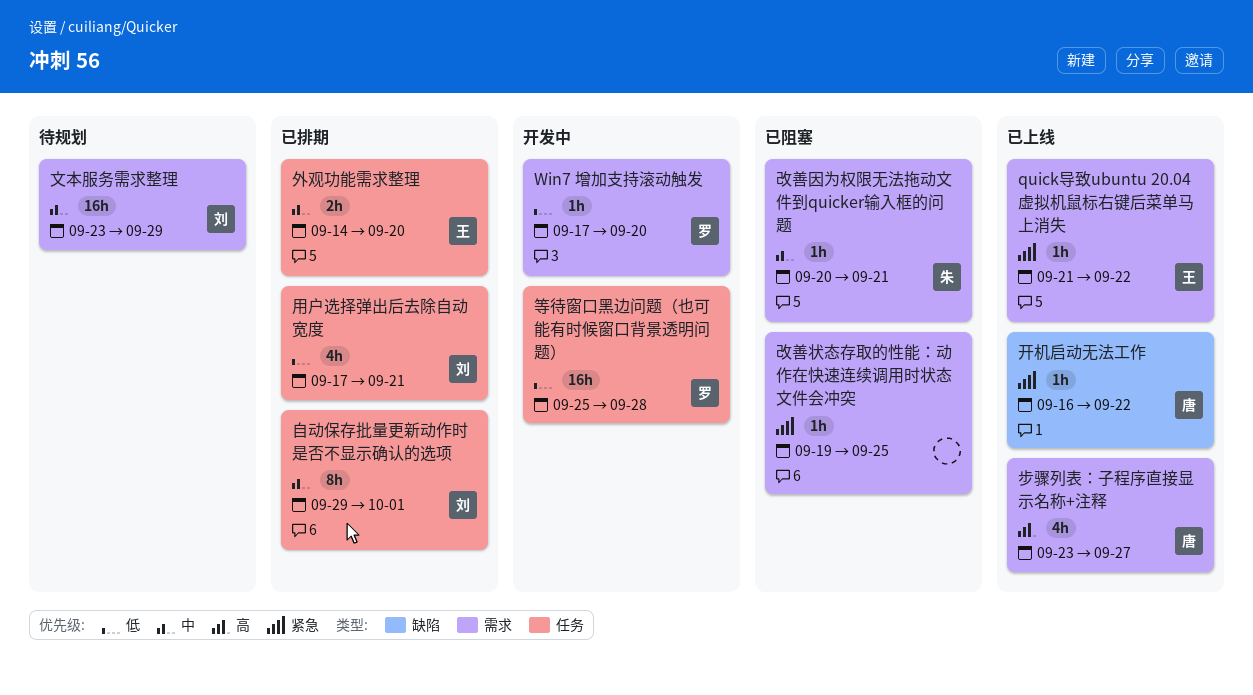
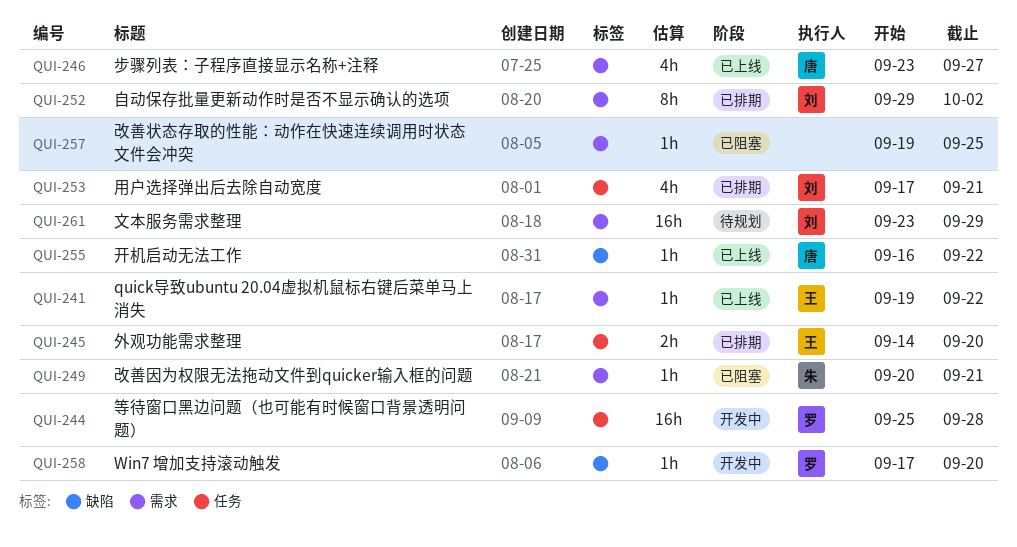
quick导致ubuntu 20.04虚拟机鼠标右键后菜单马上消失, start: Sep 21 -> Sep 19
Win7 增加支持滚动触发, label: 需求 -> 缺陷
自动保存批量更新动作时是否不显示确认的选项, label: 任务 -> 需求
自动保存批量更新动作时是否不显示确认的选项, due: Oct 1 -> Oct 2

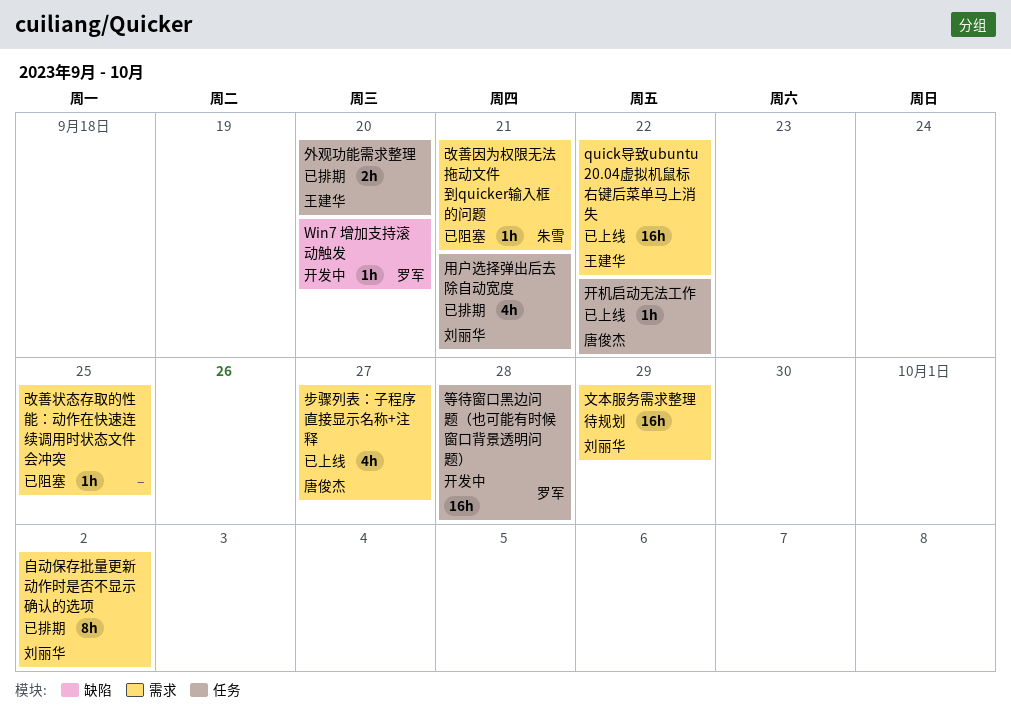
quick导致ubuntu 20.04虚拟机鼠标右键后菜单马上消失, estimate: 1h -> 16h
开机启动无法工作, label: 缺陷 -> 任务

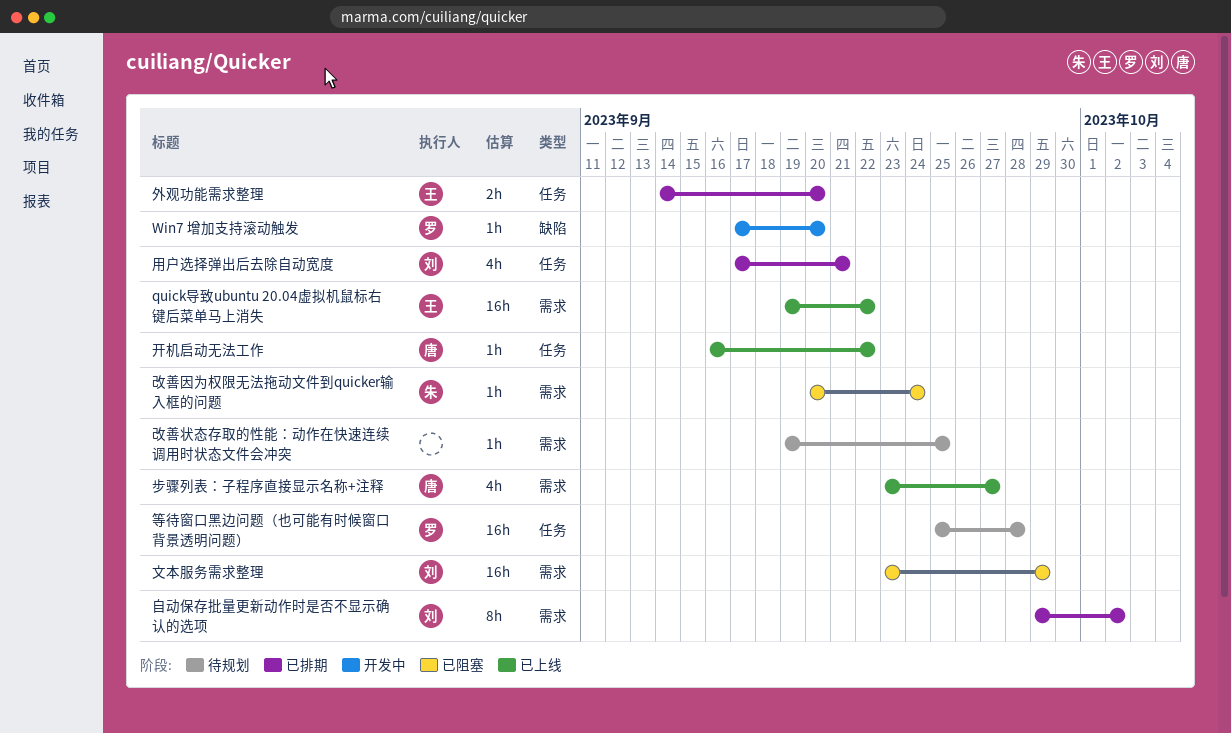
改善因为权限无法拖动文件到quicker输入框的问题, due: Sep 21 -> Sep 24
改善状态存取的性能：动作在快速连续调用时状态文件会冲突, status: 已阻塞 -> 待规划
文本服务需求整理, status: 待规划 -> 已阻塞
等待窗口黑边问题（也可能有时候窗口背景透明问题）, status: 开发中 -> 待规划

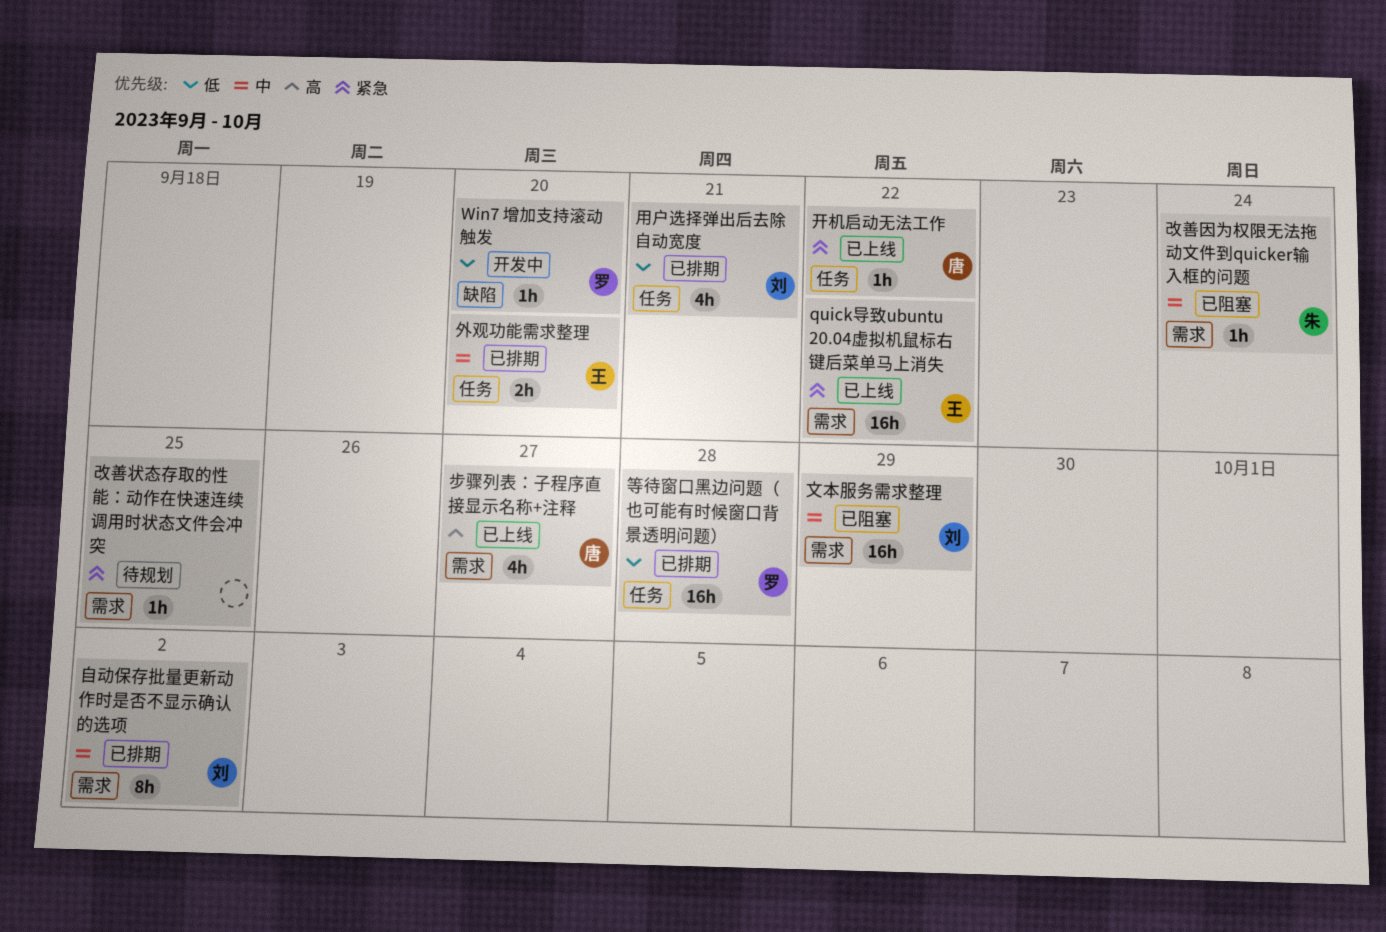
等待窗口黑边问题（也可能有时候窗口背景透明问题）, status: 待规划 -> 已排期

